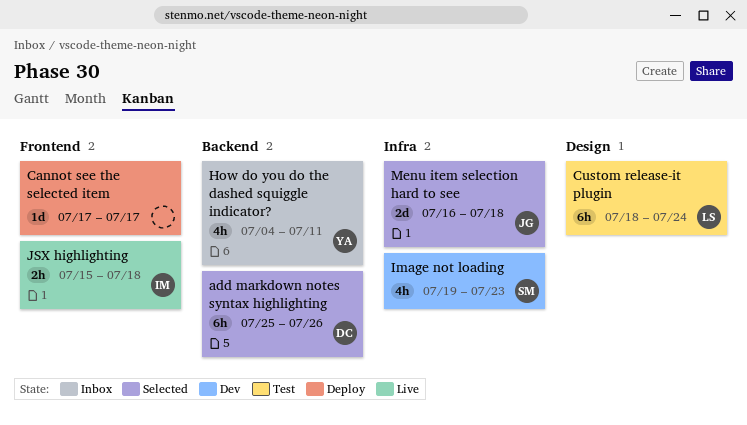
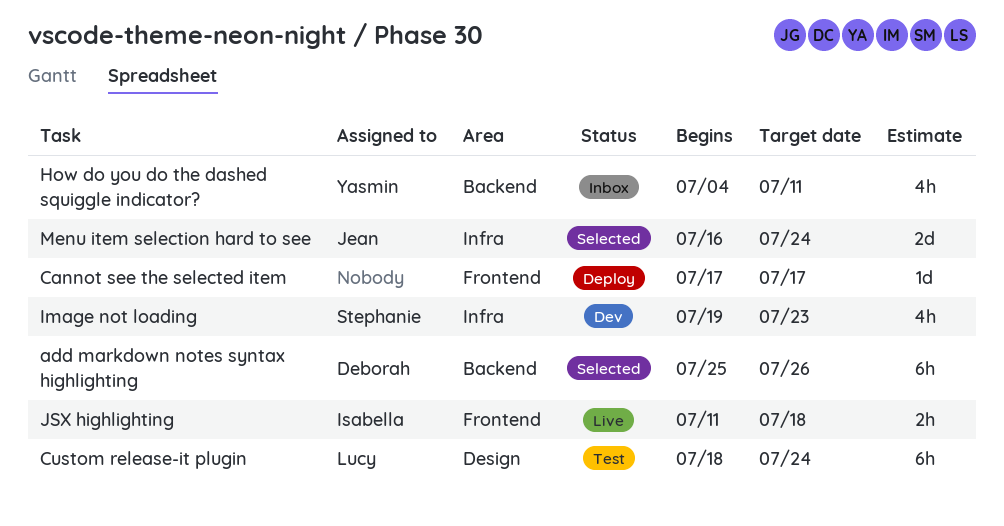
JSX highlighting, start: Jul 15 -> Jul 11
Menu item selection hard to see, due: Jul 18 -> Jul 24

